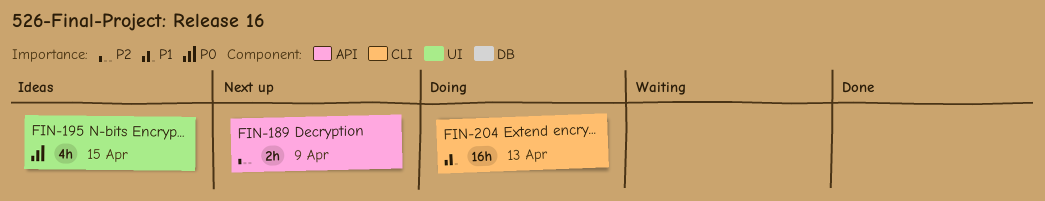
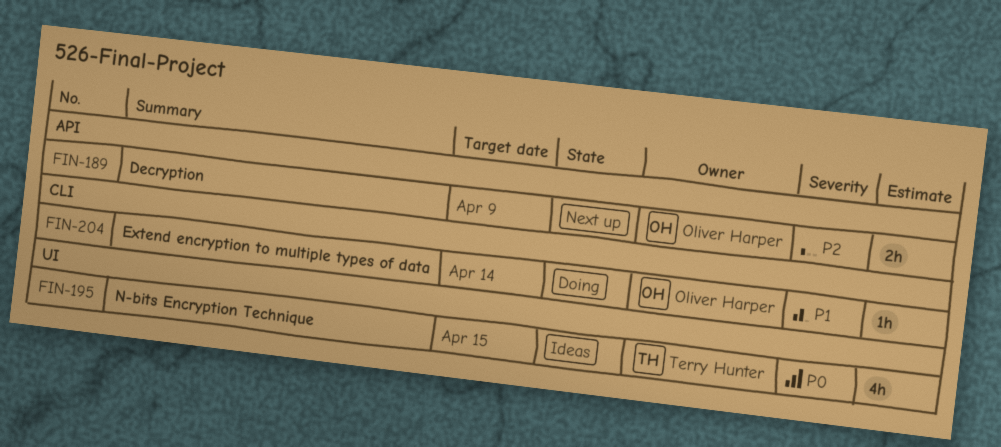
FIN-204, estimate: 16h -> 1h
FIN-204, due: Apr 13 -> Apr 14

